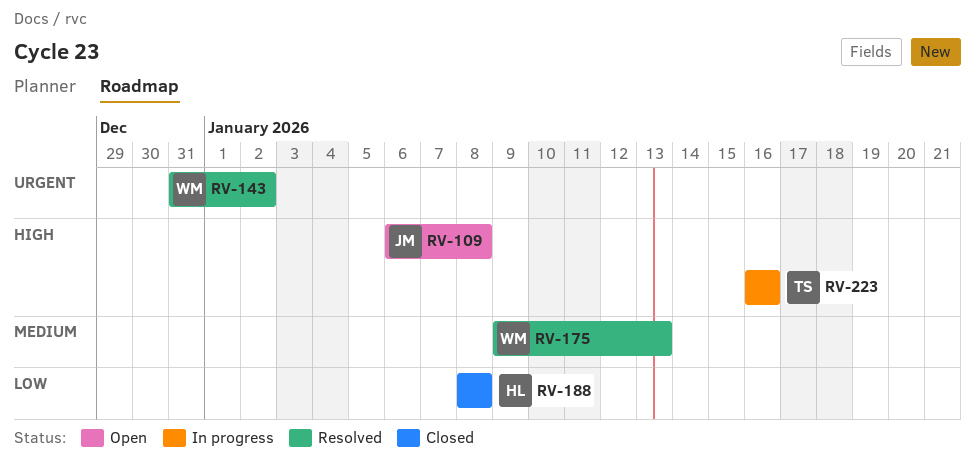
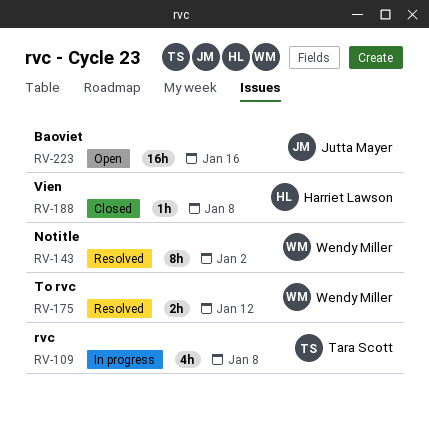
RV-109, status: Open -> In progress
RV-109, owner: Jutta Mayer -> Tara Scott
RV-175, due: Jan 13 -> Jan 12
RV-223, status: In progress -> Open
RV-223, owner: Tara Scott -> Jutta Mayer

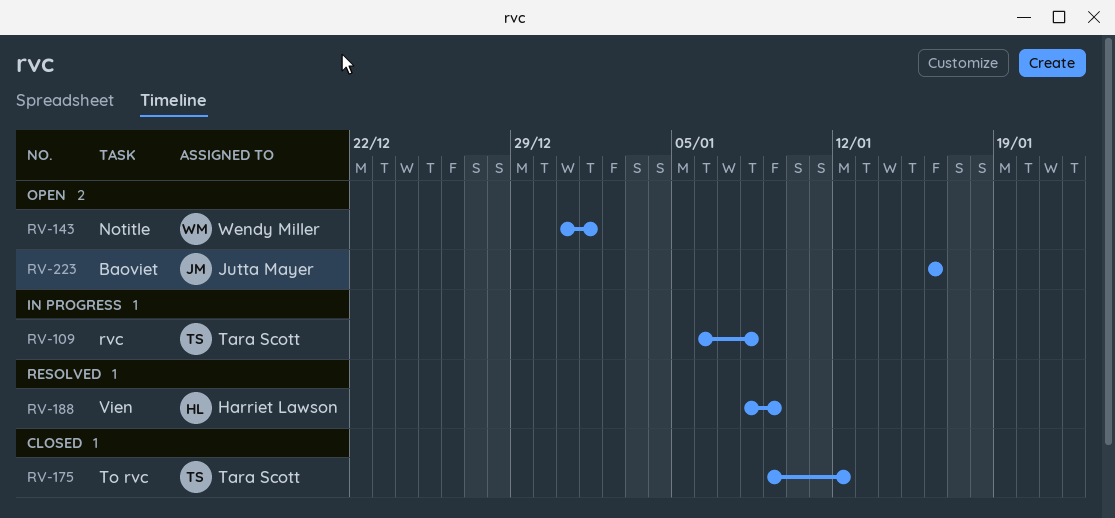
RV-143, status: Resolved -> Open
RV-143, due: Jan 2 -> Jan 1
RV-175, status: Resolved -> Closed
RV-175, owner: Wendy Miller -> Tara Scott
RV-188, status: Closed -> Resolved
RV-188, due: Jan 8 -> Jan 9

